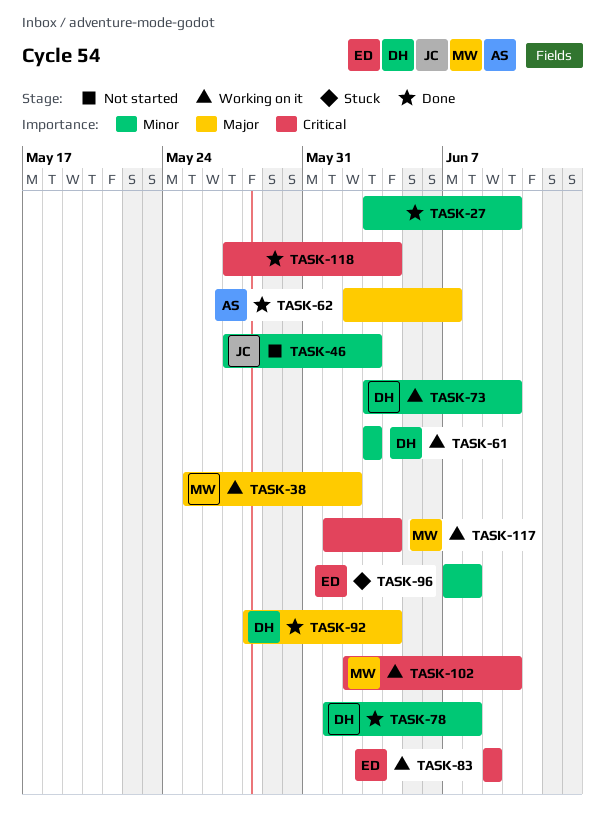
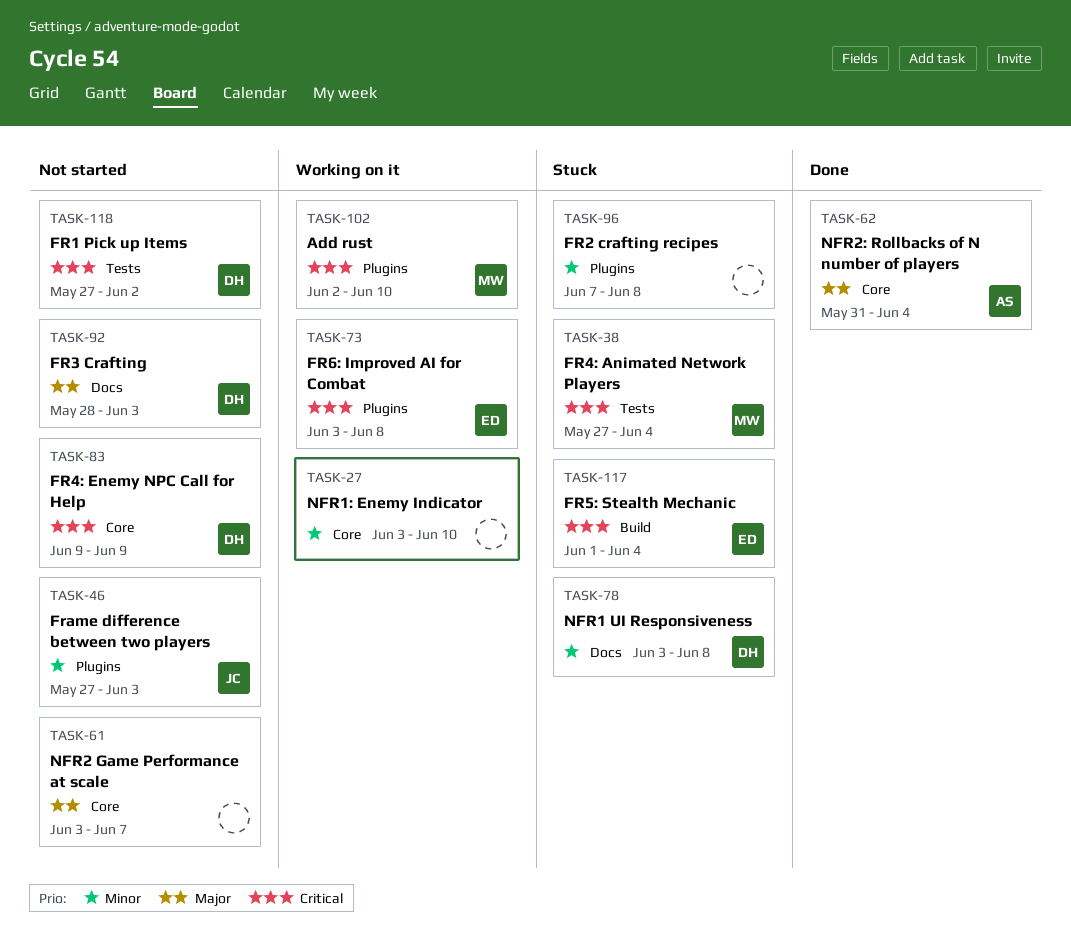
TASK-27, status: Done -> Working on it
TASK-38, status: Working on it -> Stuck
TASK-38, priority: Major -> Critical
TASK-38, start: May 25 -> May 27
TASK-38, due: Jun 2 -> Jun 4
TASK-61, status: Working on it -> Not started
TASK-61, owner: DH -> none
TASK-61, priority: Minor -> Major
TASK-61, due: Jun 3 -> Jun 7
TASK-62, start: Jun 2 -> May 31
TASK-62, due: Jun 7 -> Jun 4
TASK-73, owner: DH -> ED
TASK-73, priority: Minor -> Critical
TASK-73, due: Jun 10 -> Jun 8
TASK-78, status: Done -> Stuck
TASK-78, start: Jun 1 -> Jun 3
TASK-83, status: Working on it -> Not started
TASK-83, owner: ED -> DH
TASK-92, status: Done -> Not started
TASK-92, due: Jun 4 -> Jun 3
TASK-96, owner: ED -> none
TASK-117, status: Working on it -> Stuck
TASK-117, owner: MW -> ED
TASK-118, status: Done -> Not started
TASK-118, owner: none -> DH
TASK-118, due: Jun 4 -> Jun 2

